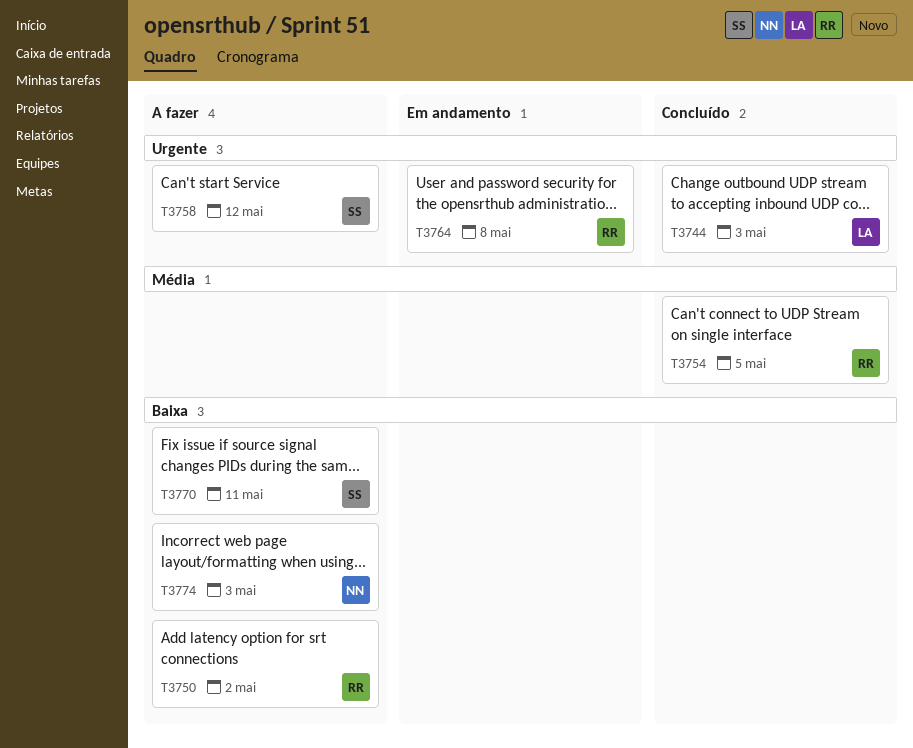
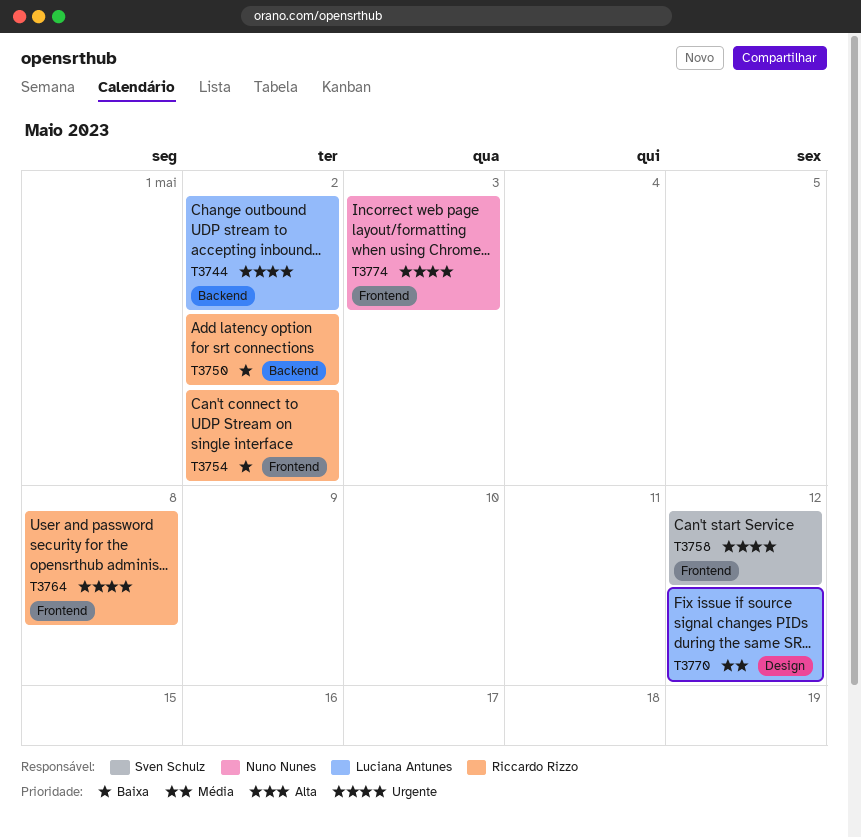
T3744, due: May 3 -> May 2
T3754, priority: Média -> Baixa
T3754, due: May 5 -> May 2
T3770, owner: Sven Schulz -> Luciana Antunes
T3770, priority: Baixa -> Média
T3770, due: May 11 -> May 12
T3774, priority: Baixa -> Urgente

